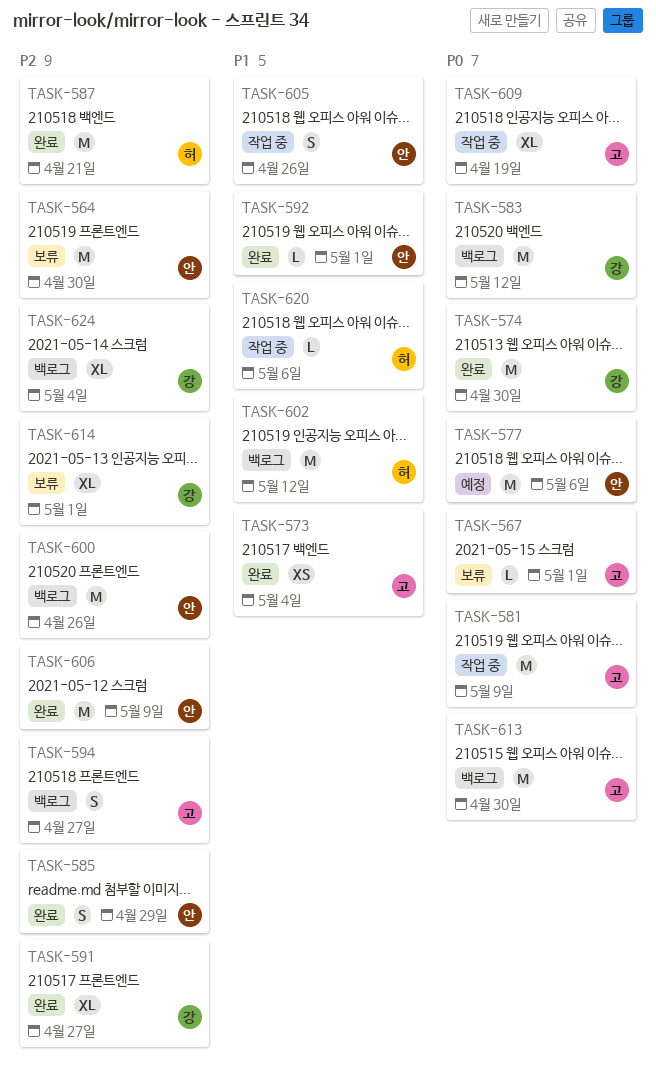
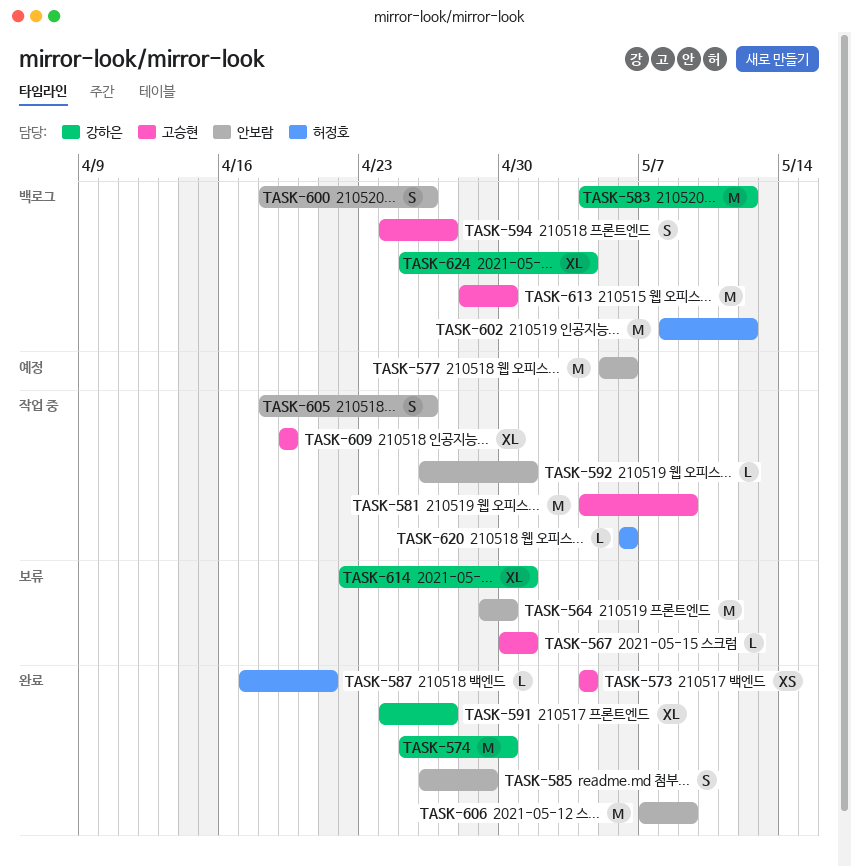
TASK-587, estimate: M -> L
TASK-592, status: 완료 -> 작업 중
TASK-600, estimate: M -> S

